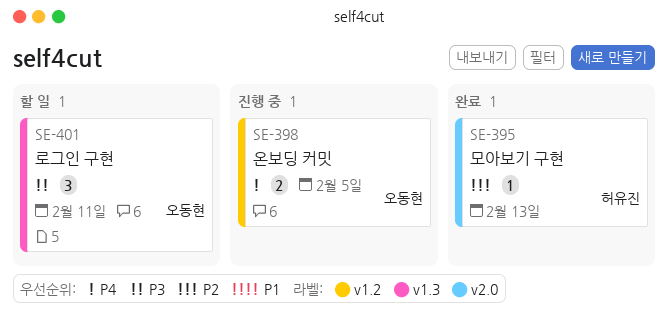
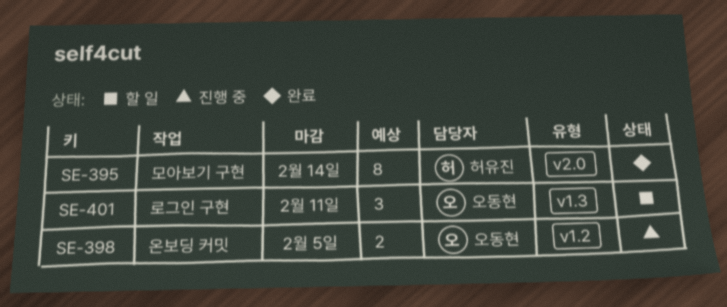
SE-395, estimate: 1 -> 8
SE-395, due: Feb 13 -> Feb 14

